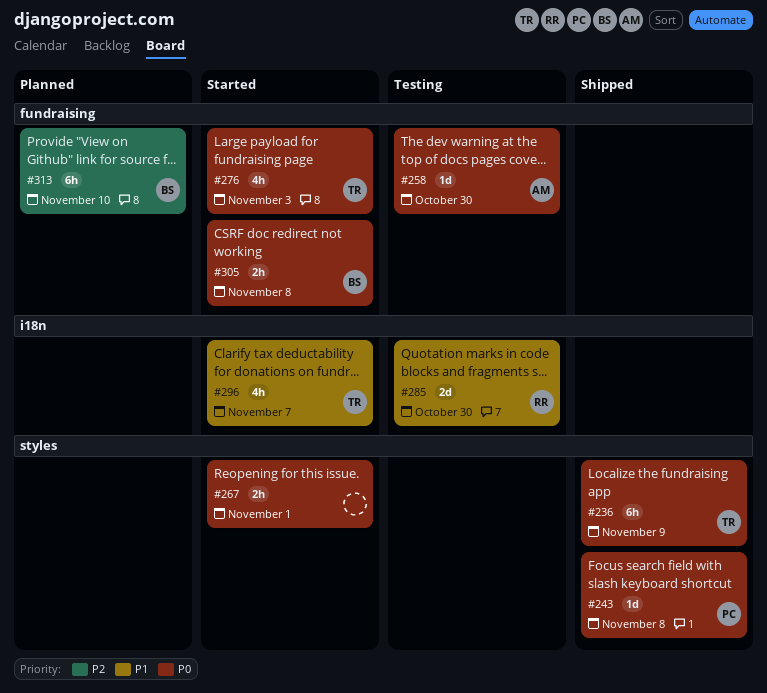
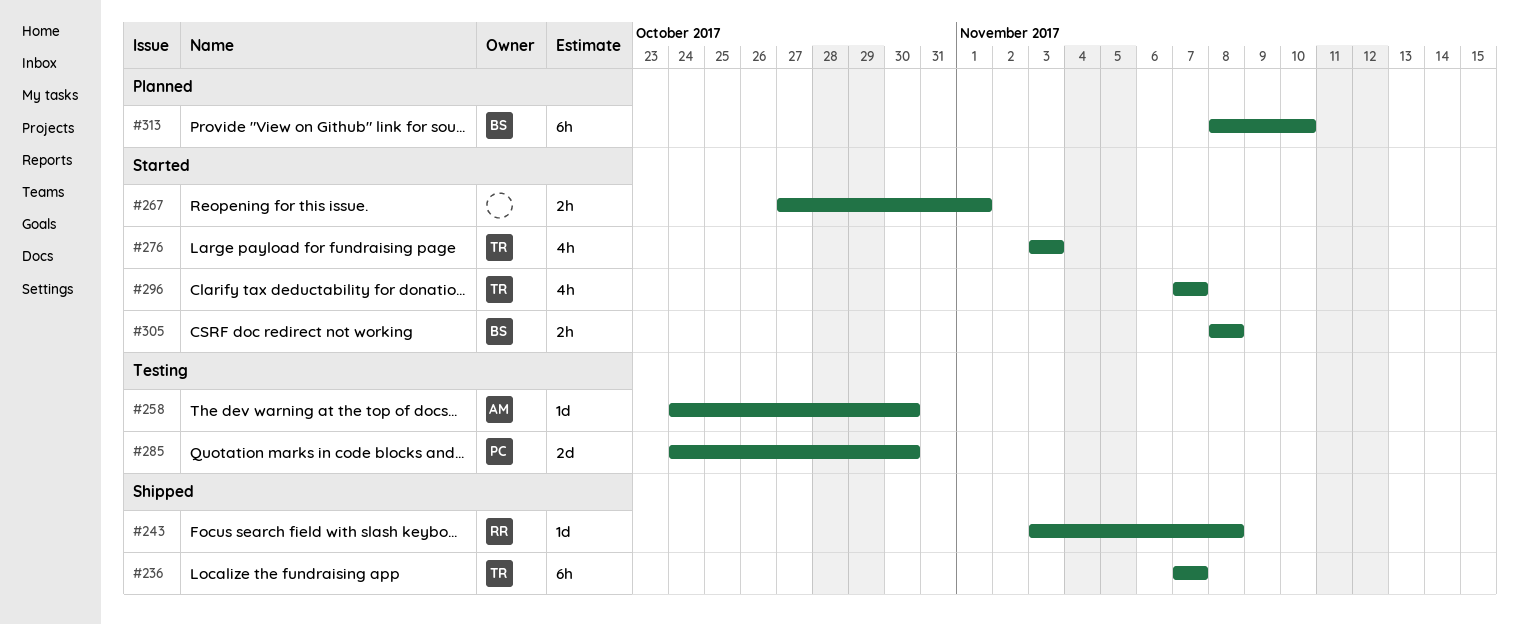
#236, due: Nov 9 -> Nov 7
#243, owner: PC -> RR
#285, owner: RR -> PC

